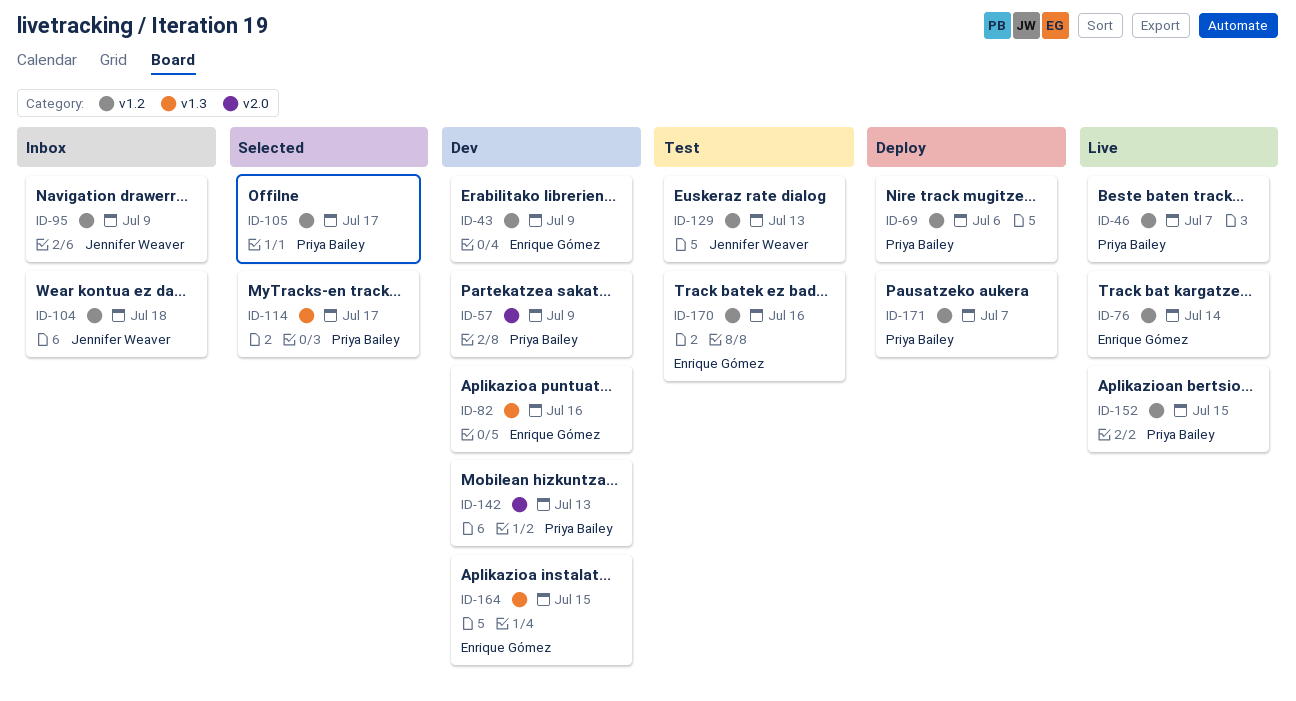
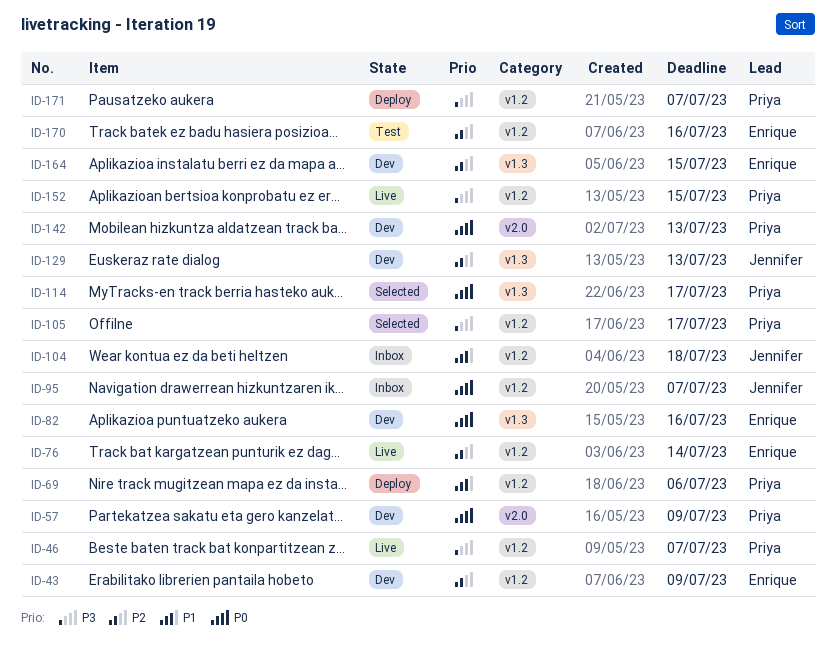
ID-95, due: Jul 9 -> Jul 7
ID-129, status: Test -> Dev
ID-129, label: v1.2 -> v1.3

